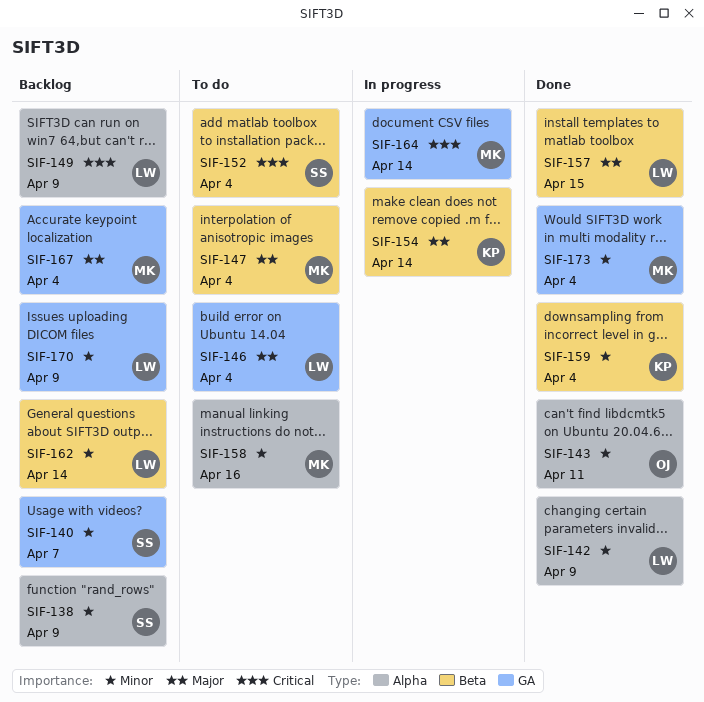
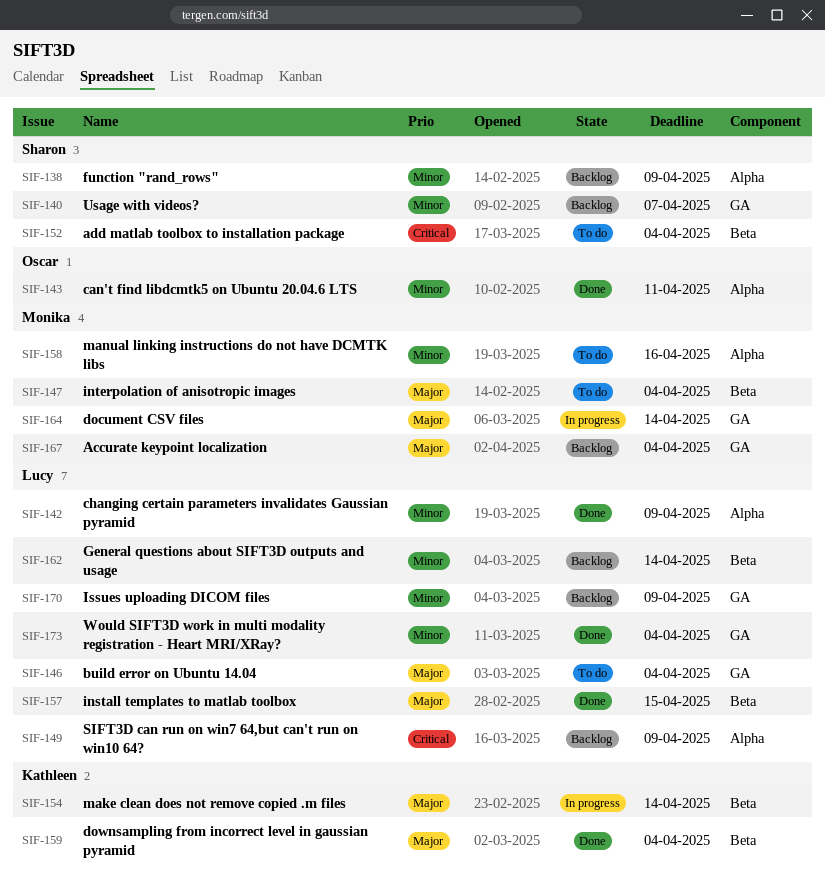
SIF-159, priority: Minor -> Major
SIF-164, priority: Critical -> Major
SIF-173, owner: Monika -> Lucy

